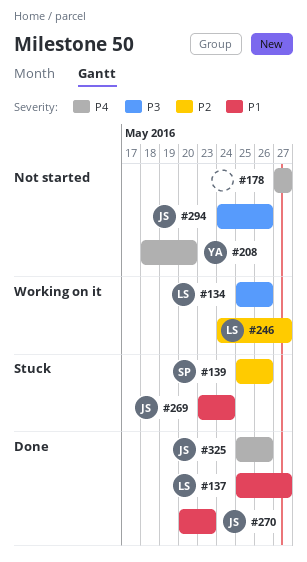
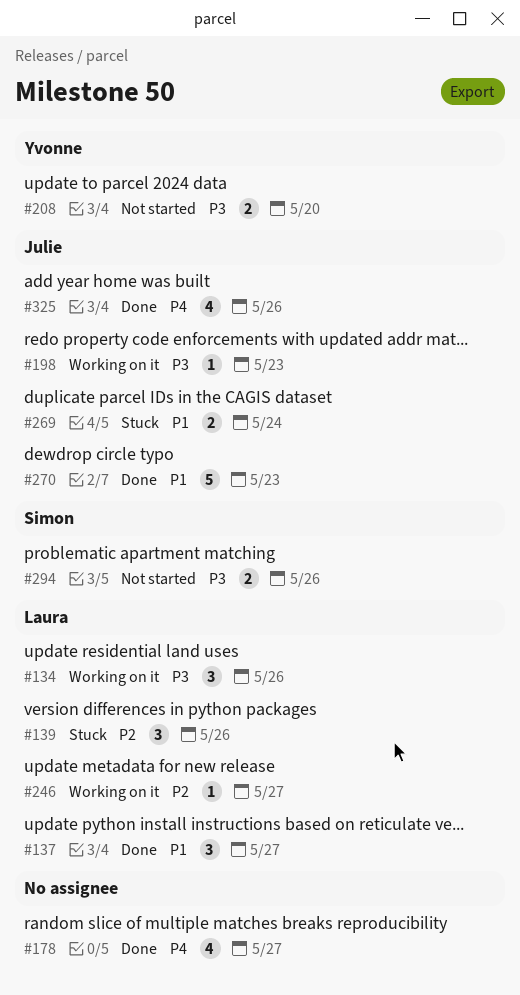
#139, owner: Simon -> Laura
#178, status: Not started -> Done
#198: none -> present
#208, priority: P4 -> P3
#294, owner: Julie -> Simon

